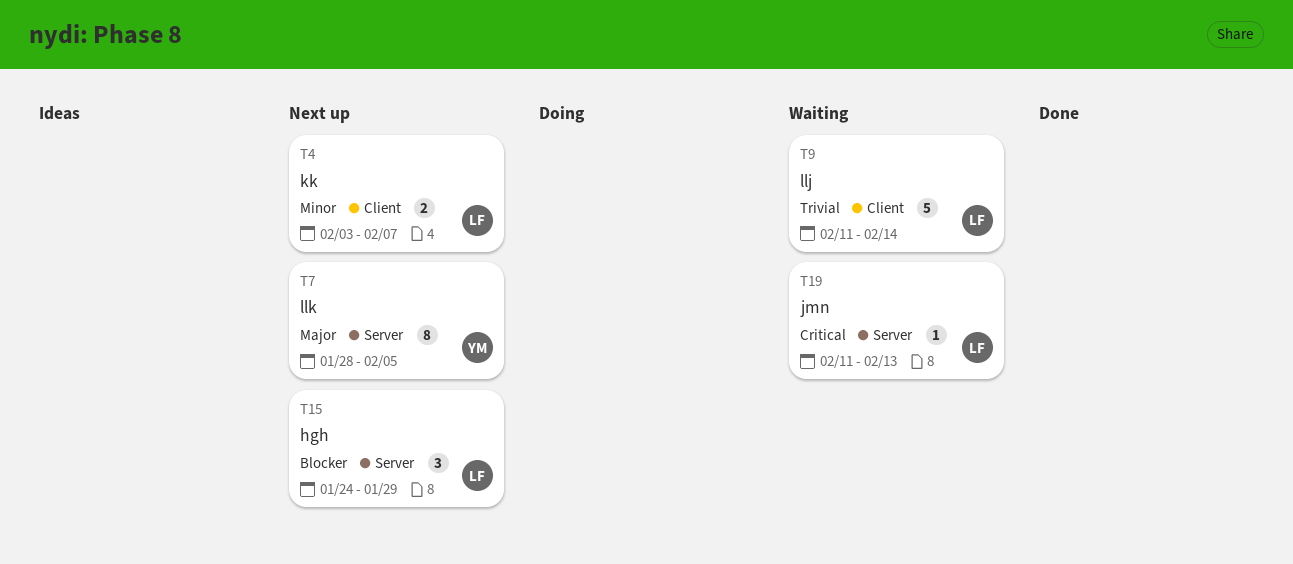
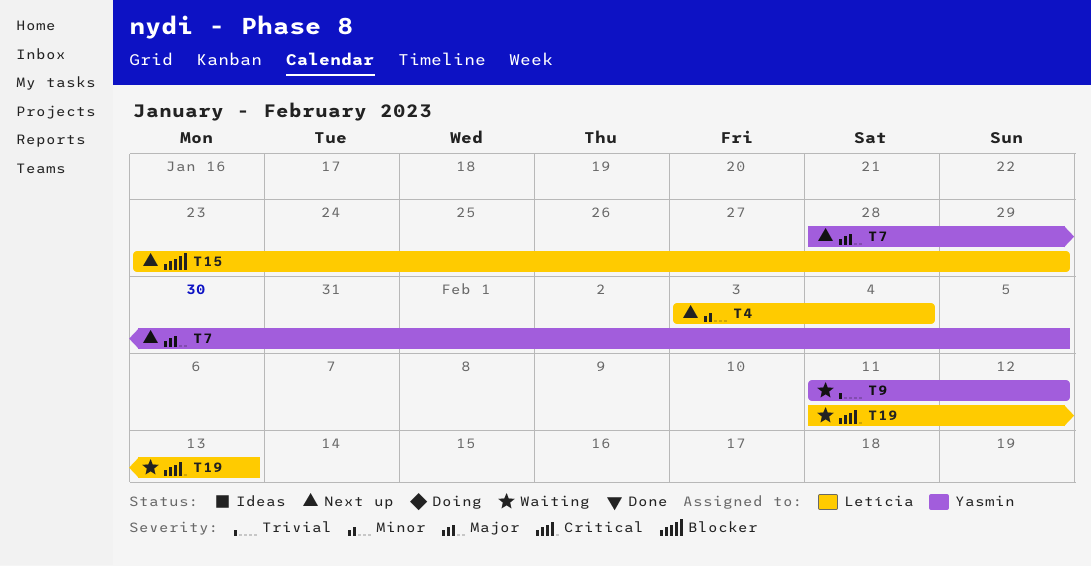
T4, due: Feb 7 -> Feb 4
T9, owner: Letícia -> Yasmin
T9, due: Feb 14 -> Feb 12
T15, start: Jan 24 -> Jan 23

